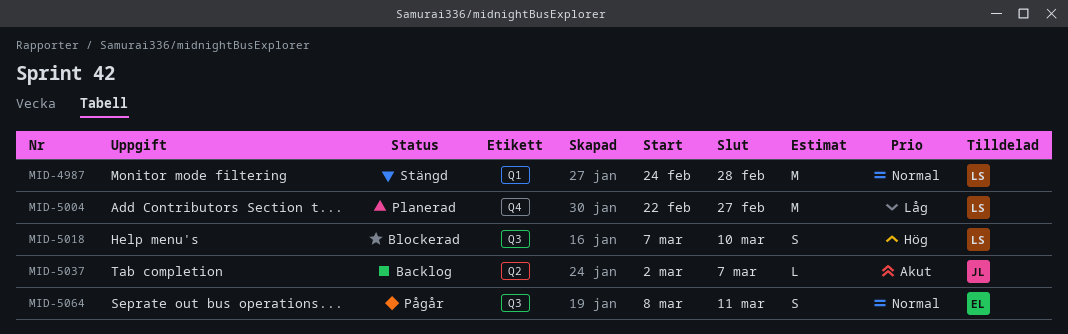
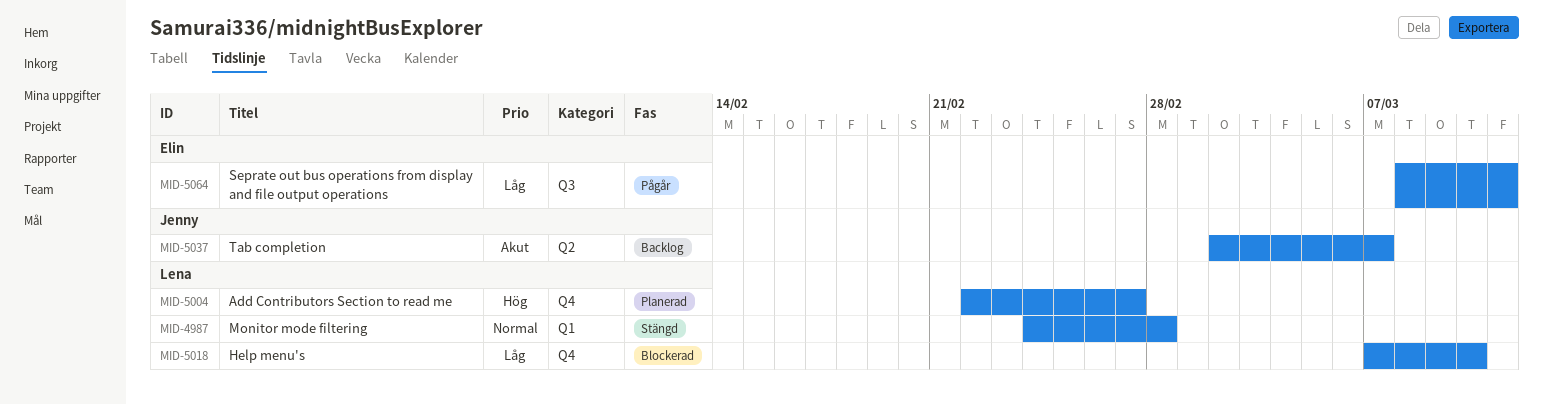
MID-5004, priority: Låg -> Hög
MID-5018, priority: Hög -> Låg
MID-5018, label: Q3 -> Q4
MID-5064, priority: Normal -> Låg

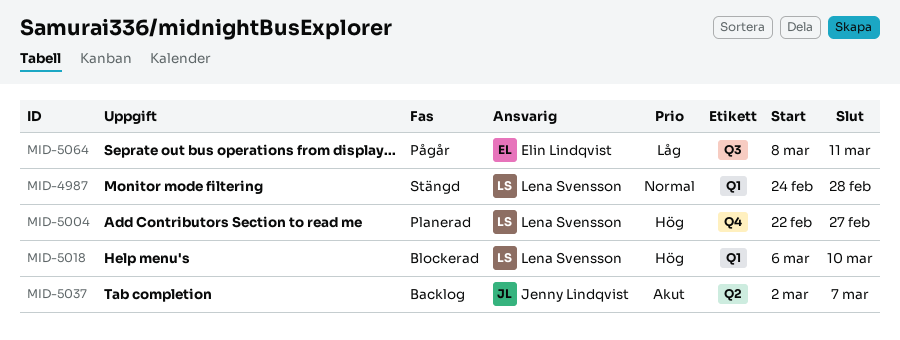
MID-5018, priority: Låg -> Hög
MID-5018, label: Q4 -> Q1
MID-5018, start: Mar 7 -> Mar 6

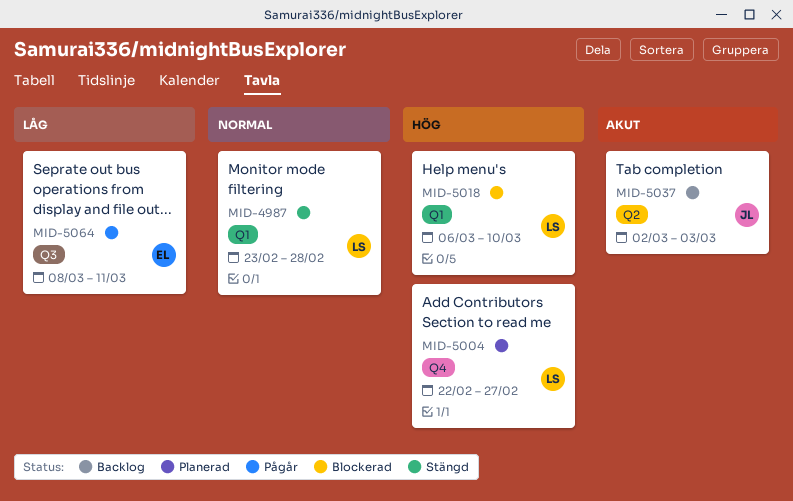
MID-4987, start: Feb 24 -> Feb 23
MID-5037, due: Mar 7 -> Mar 3

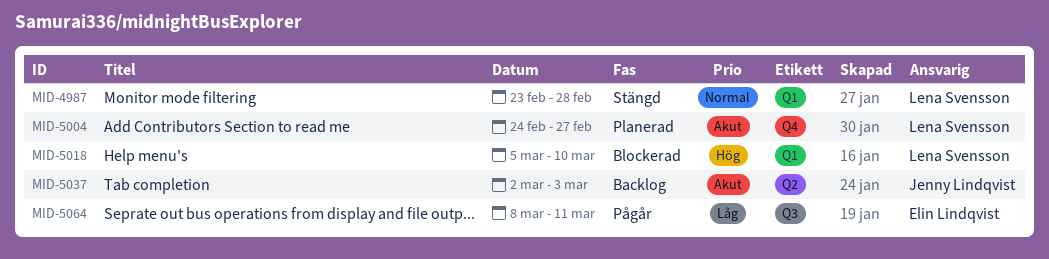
MID-5004, priority: Hög -> Akut
MID-5004, start: Feb 22 -> Feb 24
MID-5018, start: Mar 6 -> Mar 5

